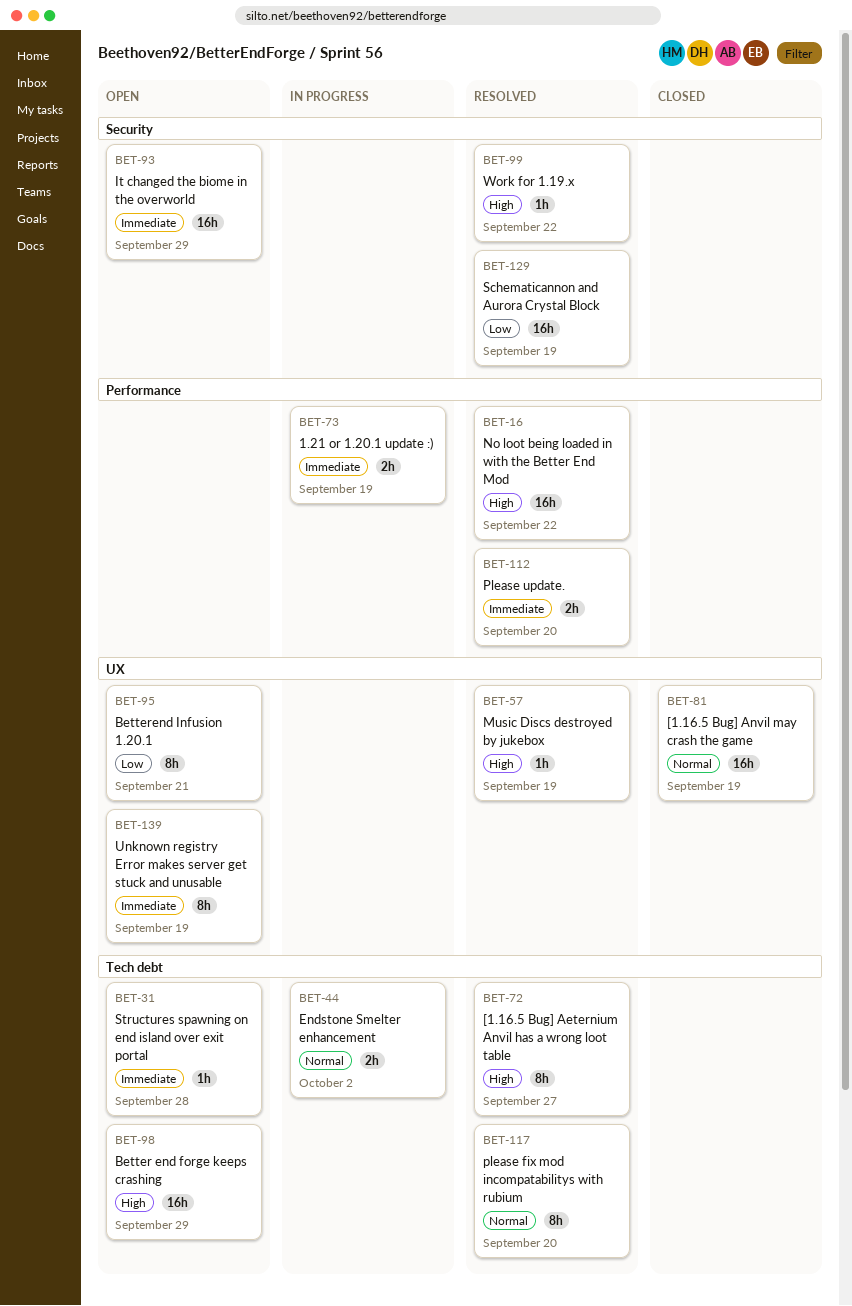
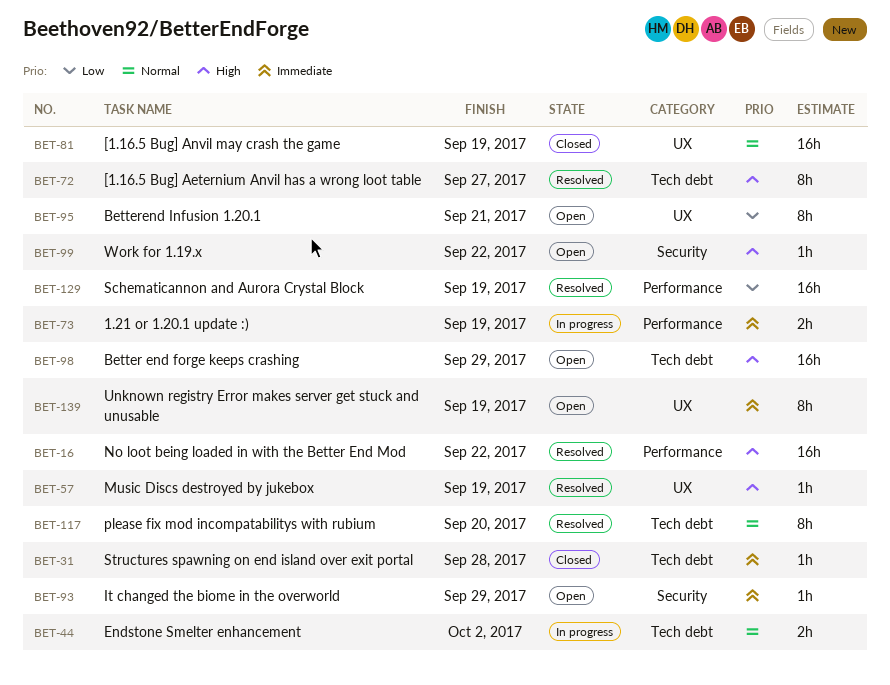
BET-31, status: Open -> Closed
BET-93, estimate: 16h -> 1h
BET-99, status: Resolved -> Open
BET-112: present -> none
BET-129, label: Security -> Performance

